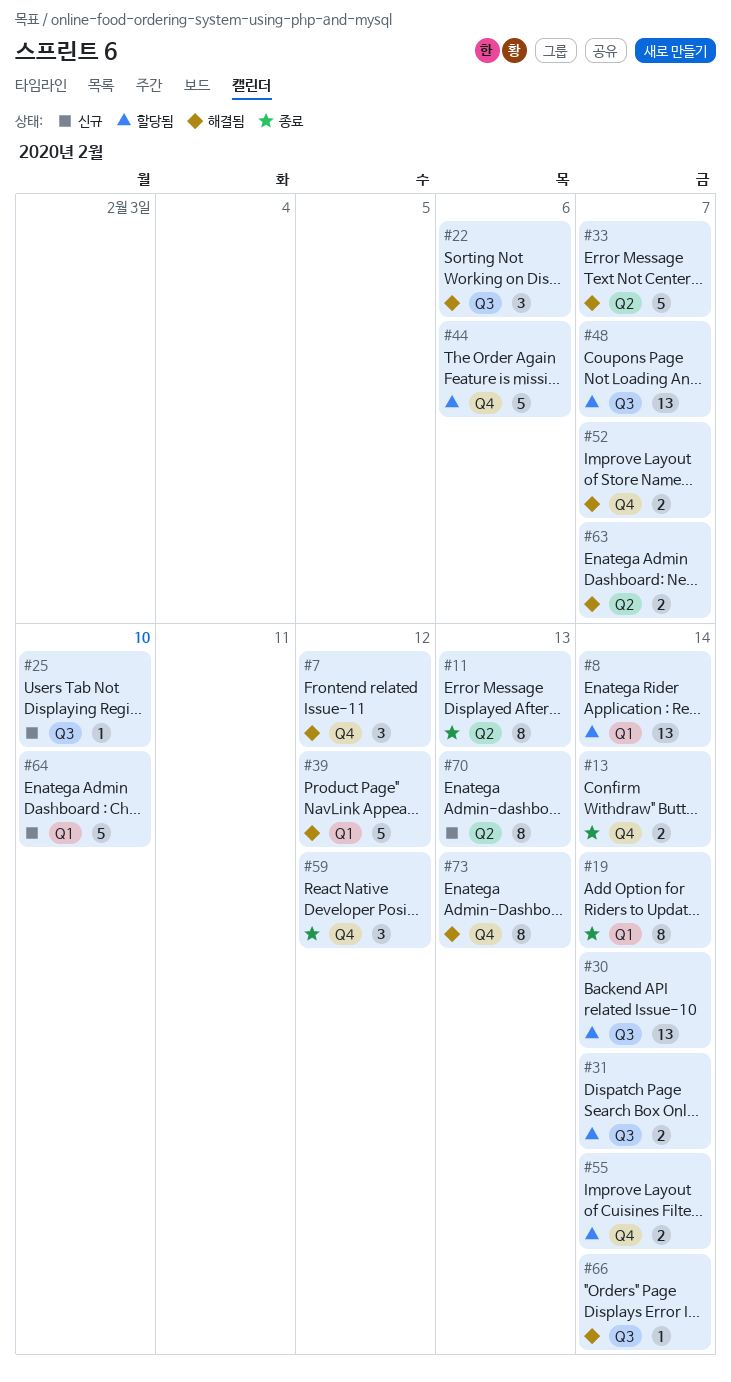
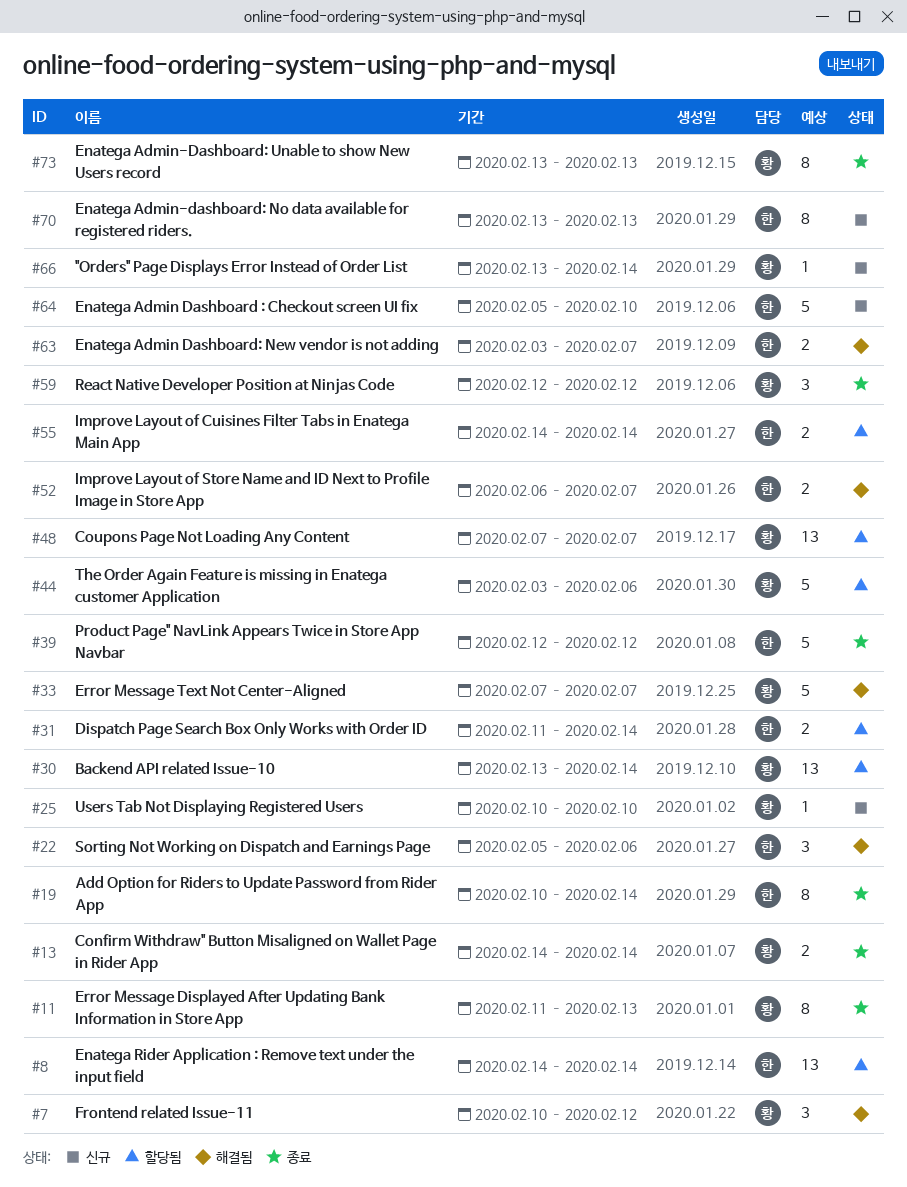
#39, status: 해결됨 -> 종료
#66, status: 해결됨 -> 신규
#73, status: 해결됨 -> 종료

